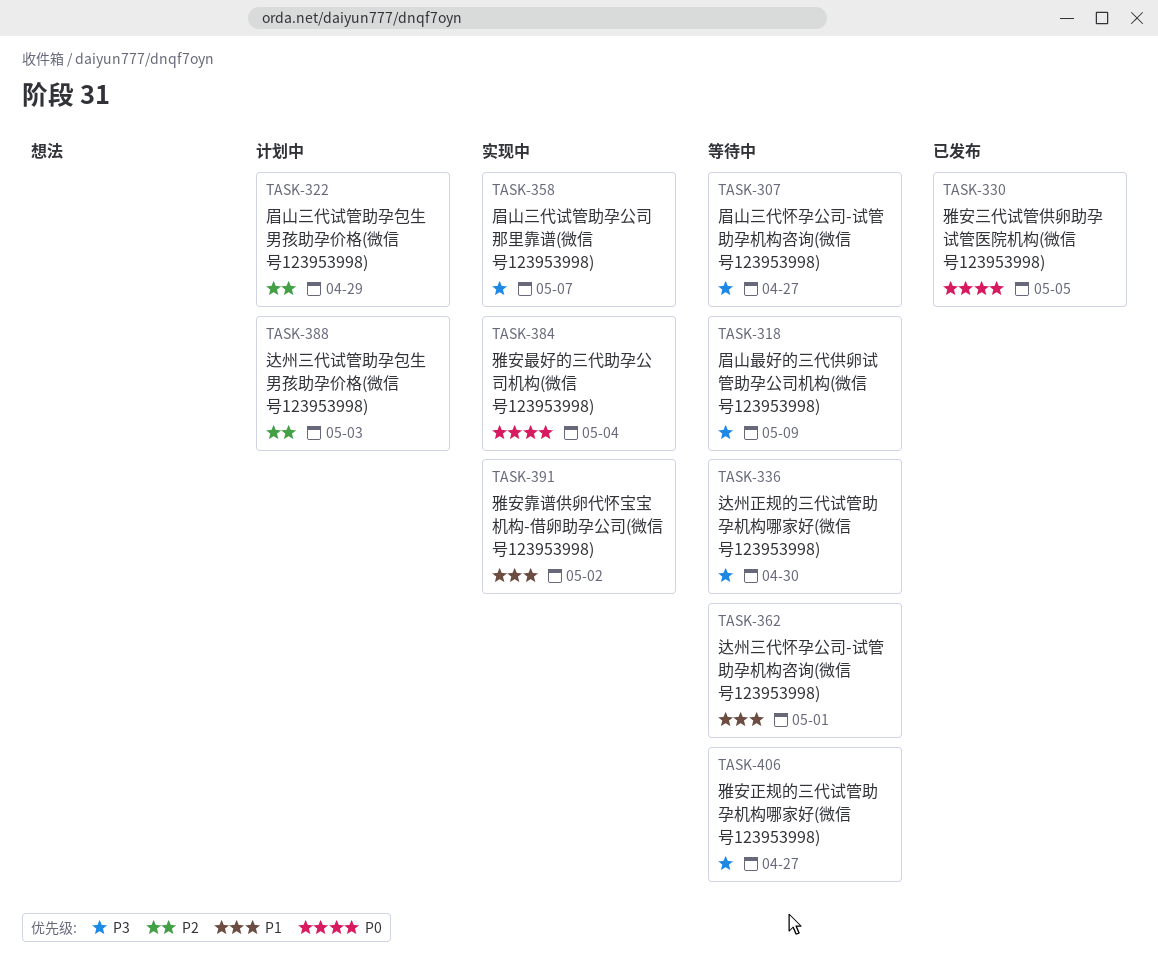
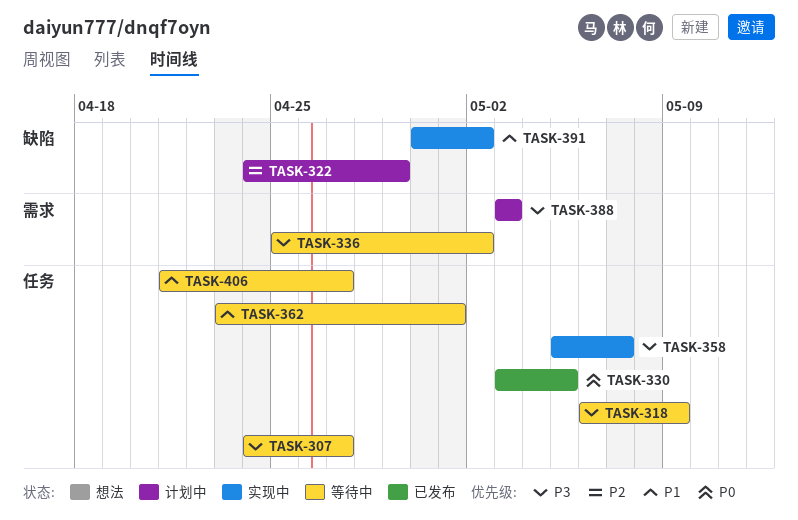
TASK-336, due: Apr 30 -> May 2
TASK-384: present -> none
TASK-388, priority: P2 -> P3
TASK-406, priority: P3 -> P1

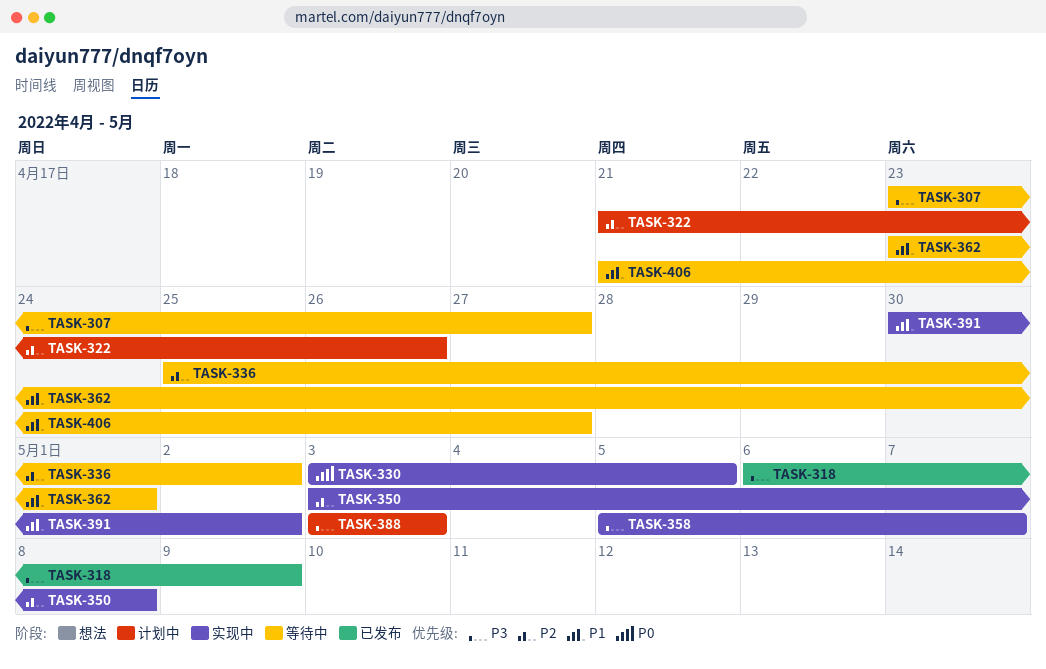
TASK-307, start: Apr 24 -> Apr 23
TASK-318, status: 等待中 -> 已发布
TASK-322, start: Apr 24 -> Apr 21
TASK-322, due: Apr 29 -> Apr 26
TASK-330, status: 已发布 -> 实现中
TASK-336, priority: P3 -> P2
TASK-350: none -> present

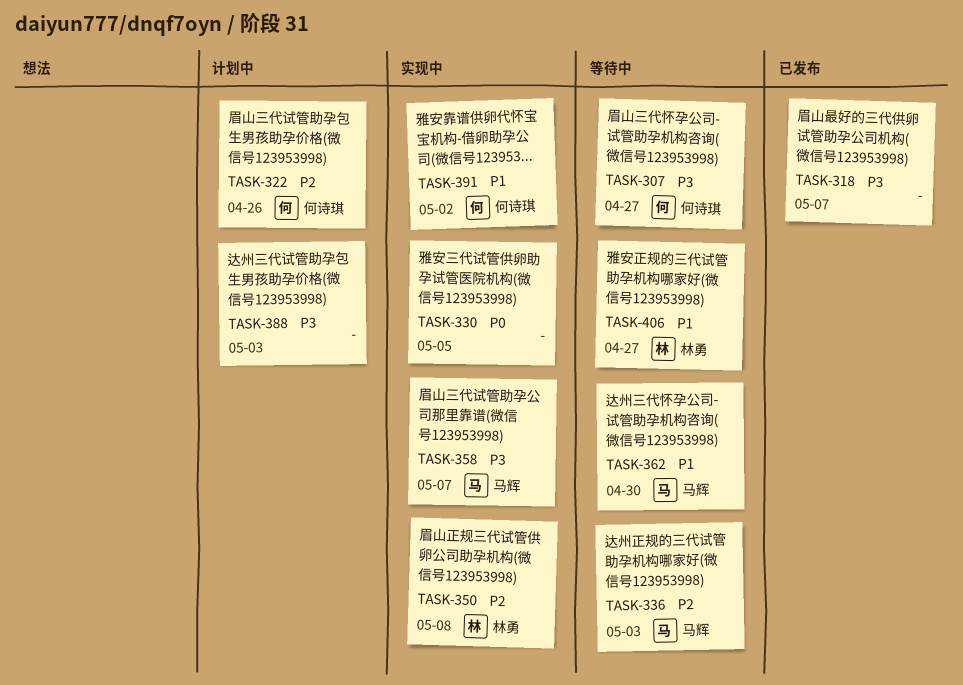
TASK-318, due: May 9 -> May 7
TASK-336, due: May 2 -> May 3
TASK-362, due: May 1 -> Apr 30

